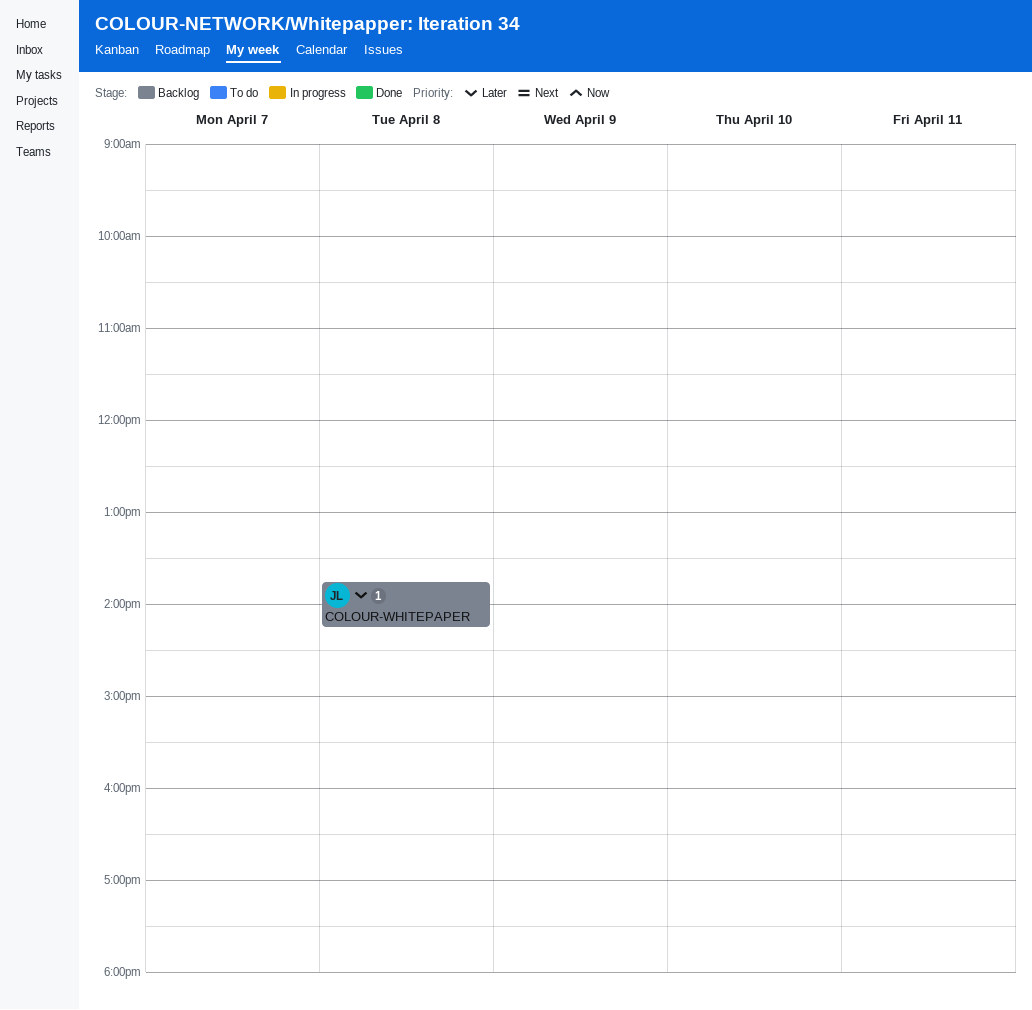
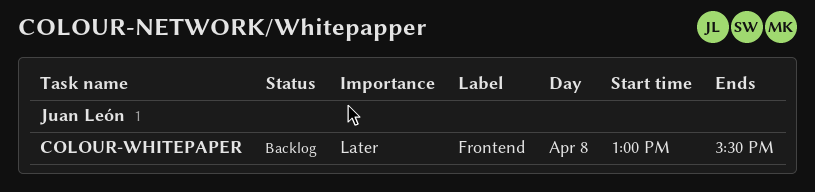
COLOUR-WHITEPAPER, begins: 13:45 -> 13:00
COLOUR-WHITEPAPER, ends: 14:15 -> 15:30

